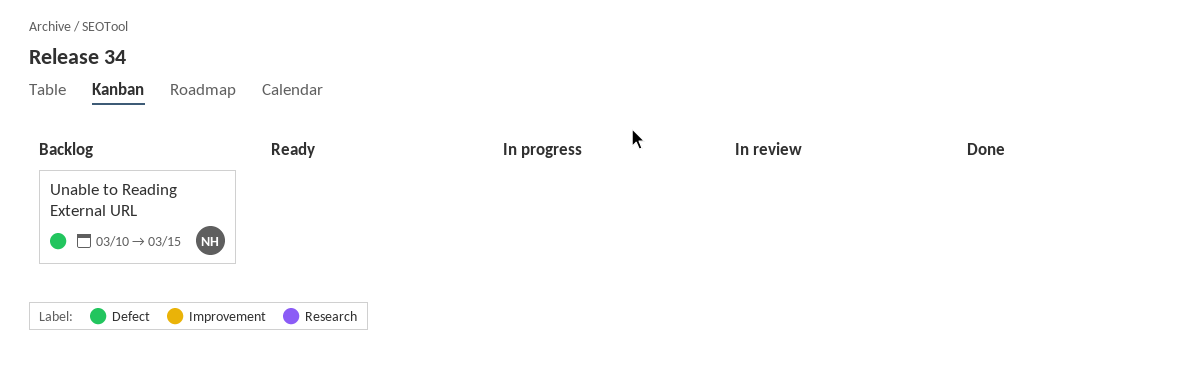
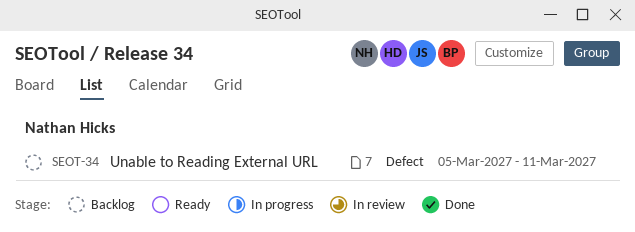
Unable to Reading External URL, start: Mar 10 -> Mar 5
Unable to Reading External URL, due: Mar 15 -> Mar 11

